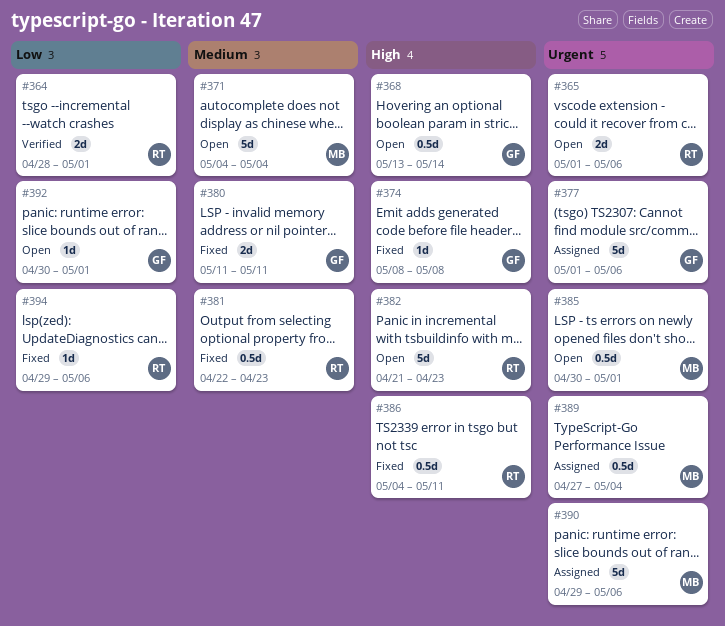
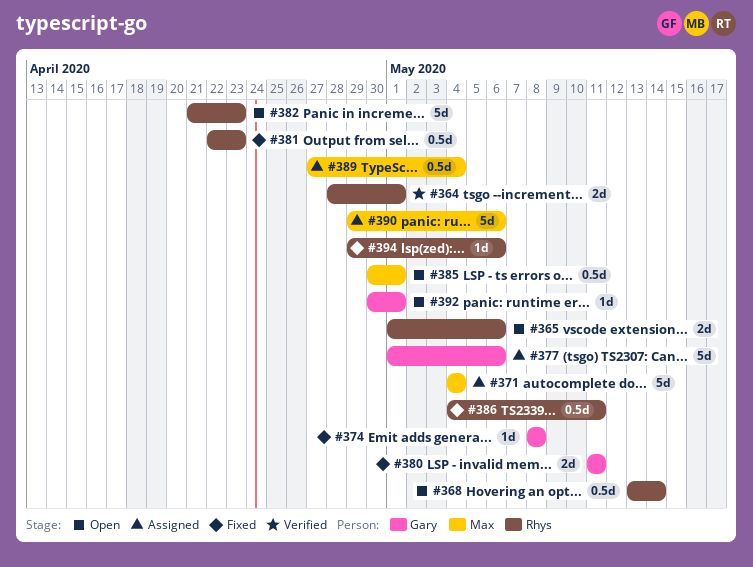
#368, owner: Gary -> Rhys
#371, status: Open -> Assigned

